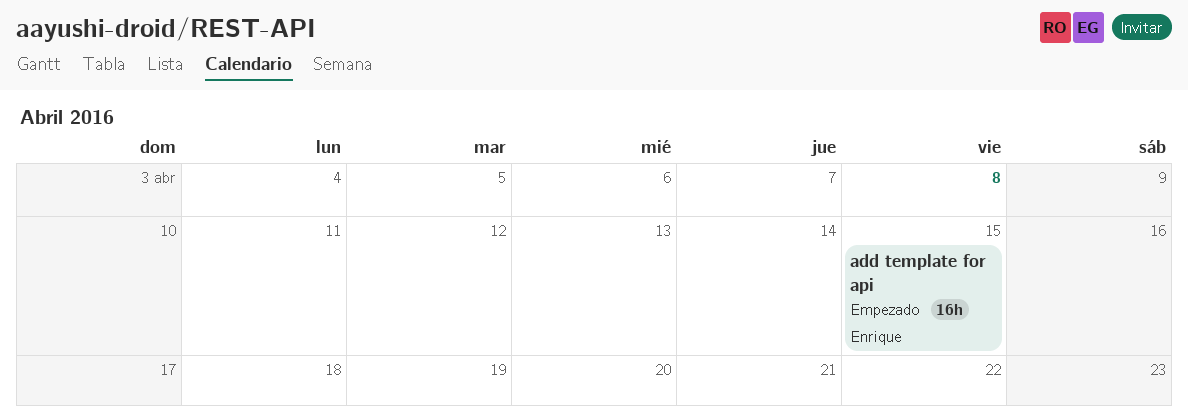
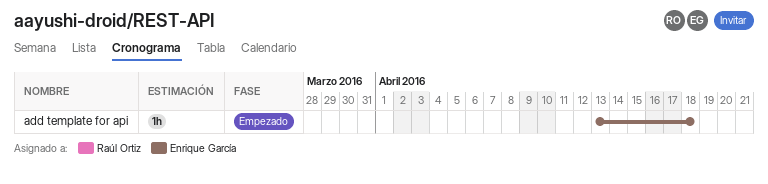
add template for api, estimate: 16h -> 1h
add template for api, due: Apr 15 -> Apr 18

